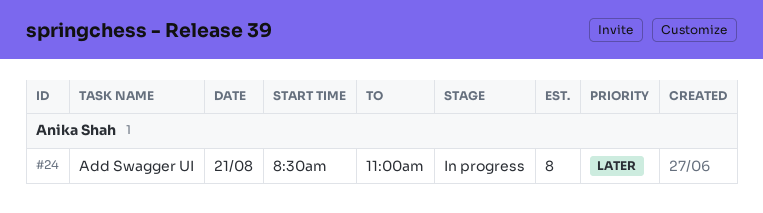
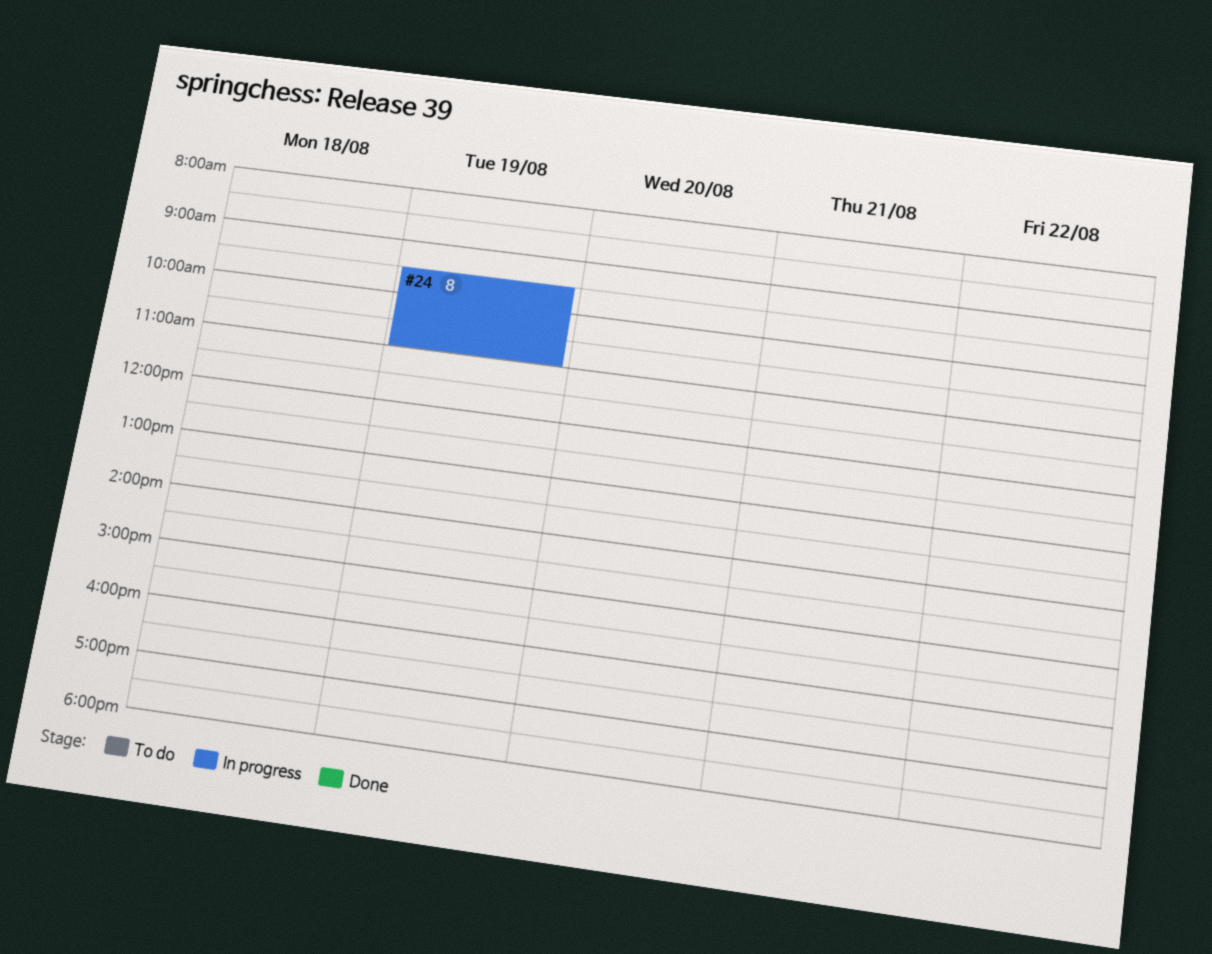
#24, day: Aug 21 -> Aug 19
#24, begins: 08:30 -> 09:30

